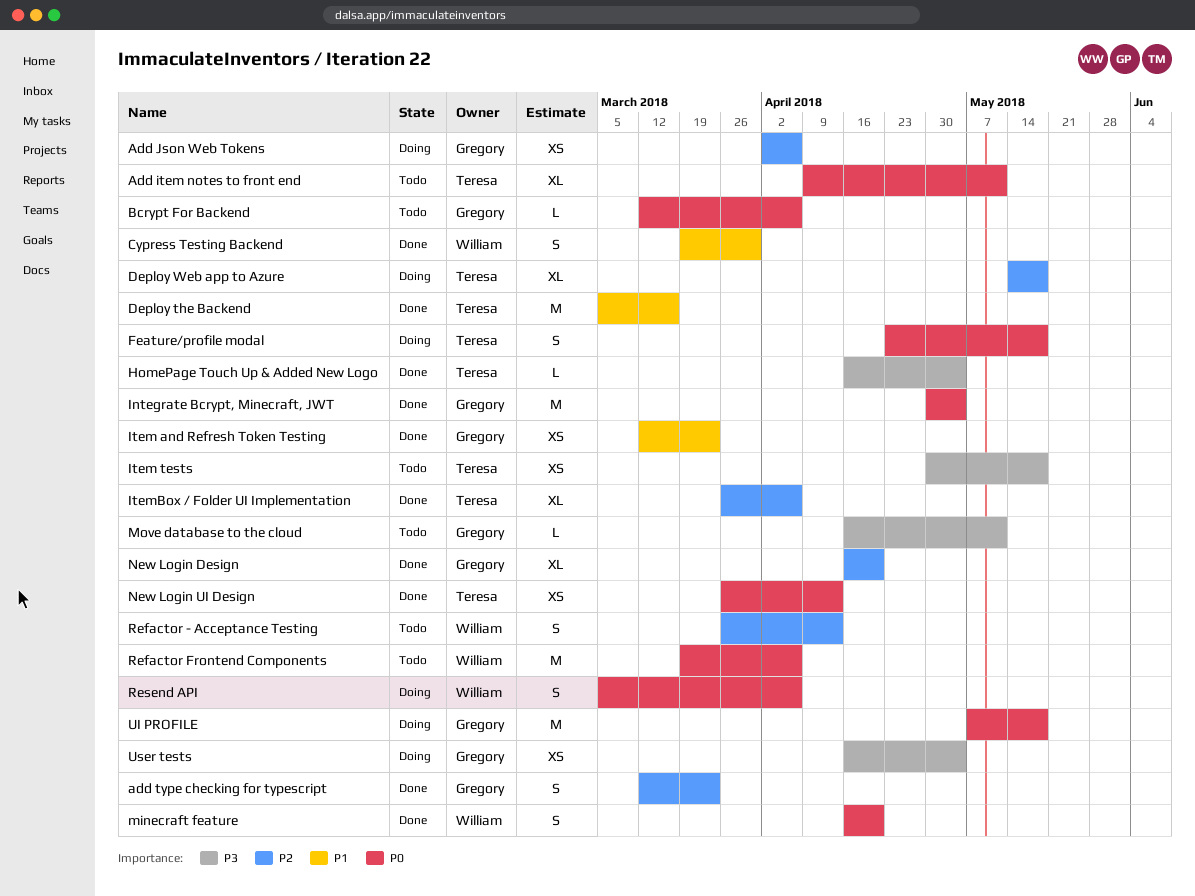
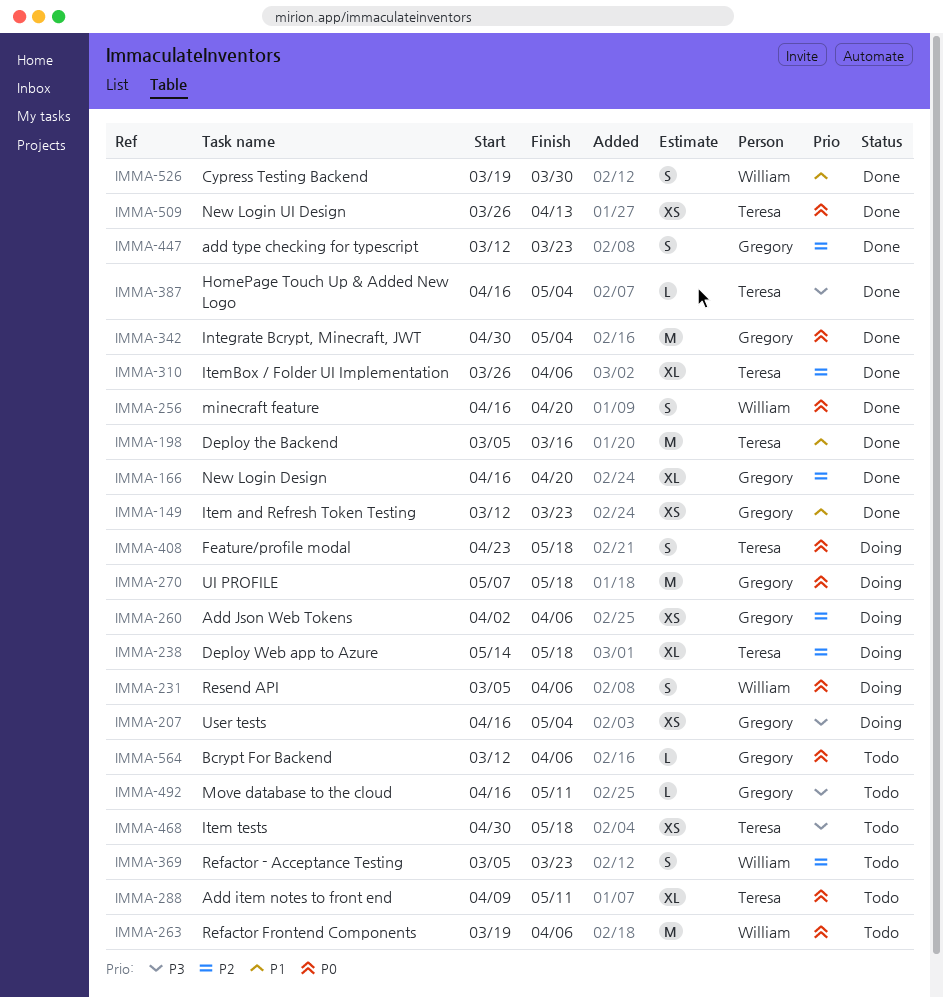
Refactor - Acceptance Testing, start: Mar 26 -> Mar 5
Refactor - Acceptance Testing, due: Apr 13 -> Mar 23

